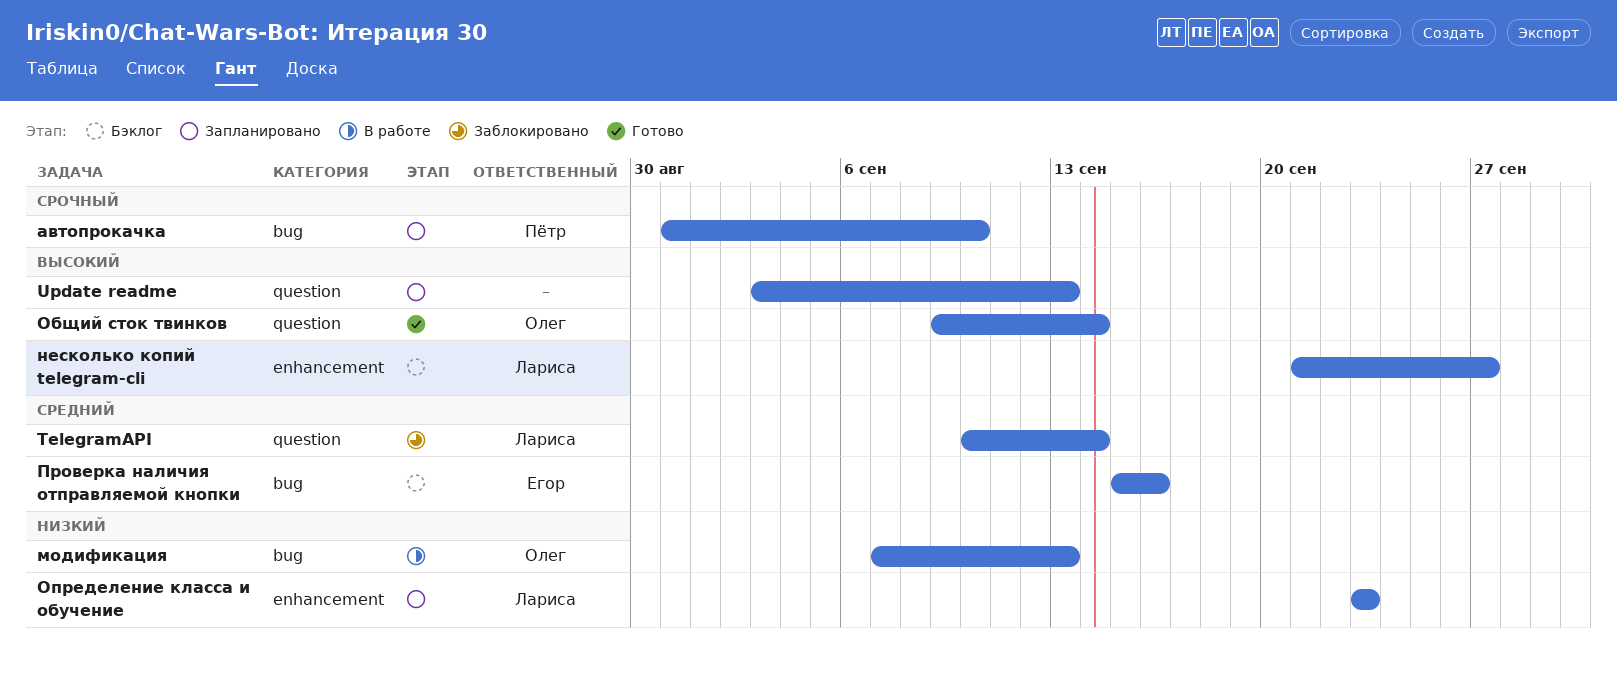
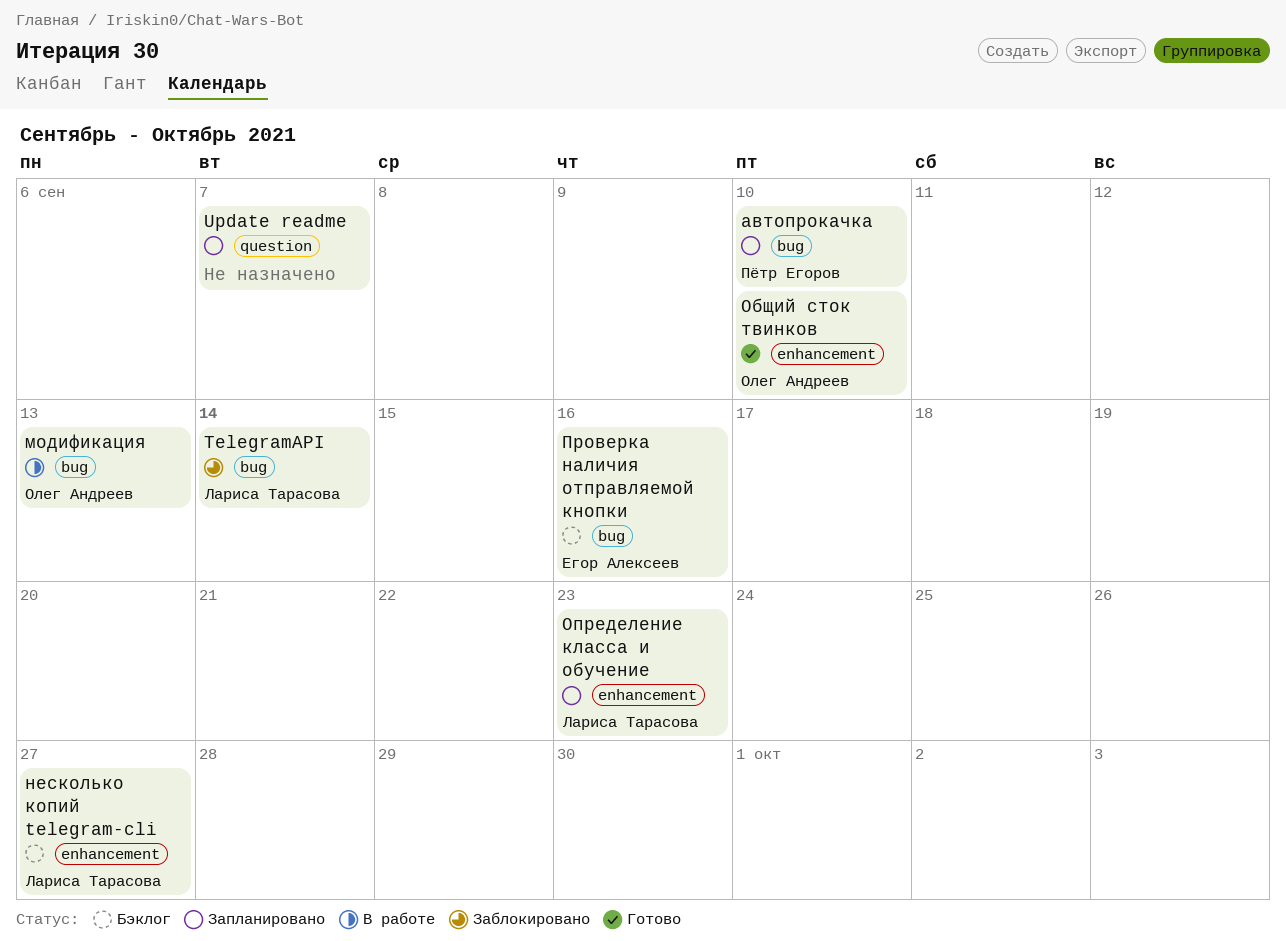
TelegramAPI, label: question -> bug
Update readme, due: Sep 13 -> Sep 7
Общий сток твинков, label: question -> enhancement
Общий сток твинков, due: Sep 14 -> Sep 10

